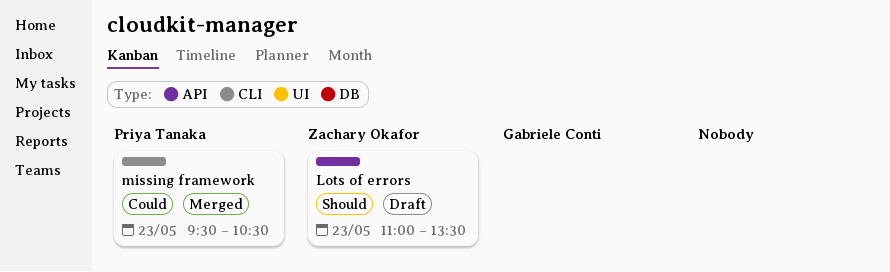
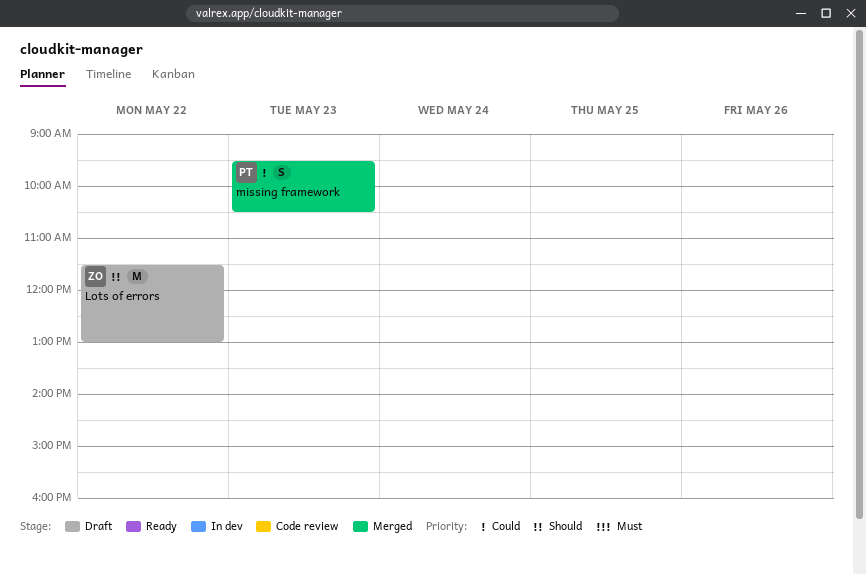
Lots of errors, day: May 23 -> May 22
Lots of errors, begins: 11:00 -> 11:30
Lots of errors, ends: 13:30 -> 13:00

